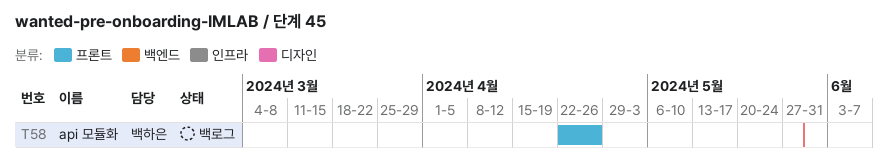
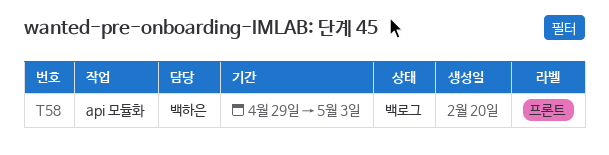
T58, start: Apr 22 -> Apr 29
T58, due: Apr 26 -> May 3

